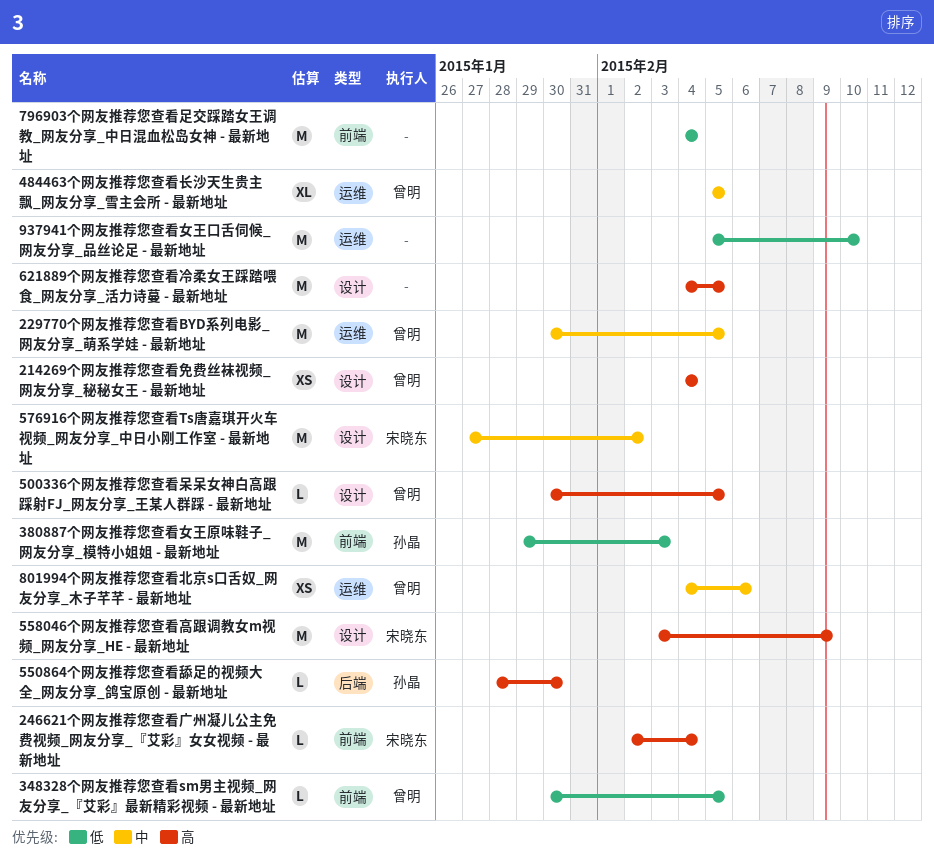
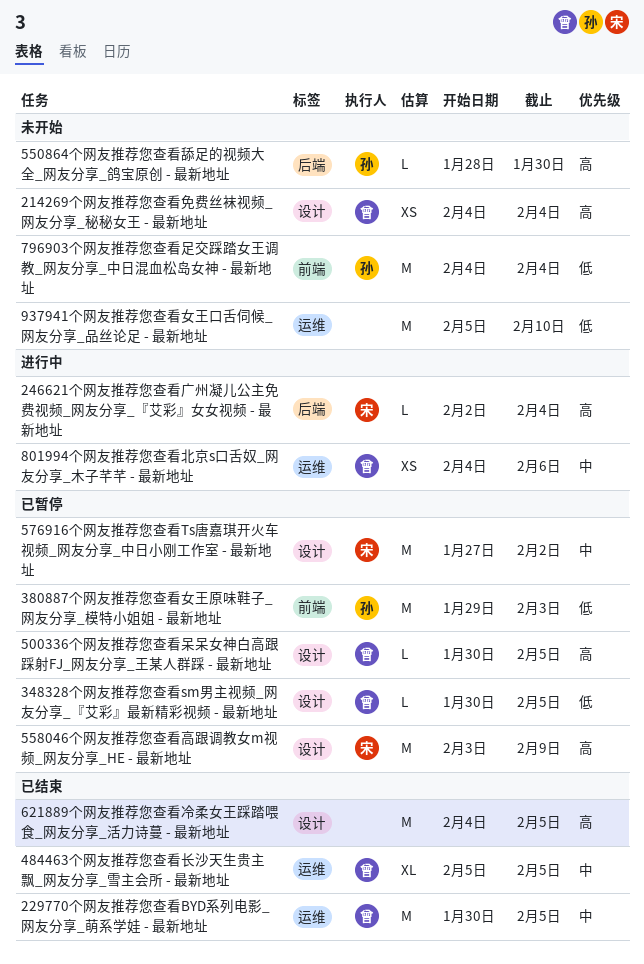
246621个网友推荐您查看广州凝儿公主免费视频_网友分享_『艾彩』女女视频 - 最新地址, label: 前端 -> 后端
348328个网友推荐您查看sm男主视频_网友分享_『艾彩』最新精彩视频 - 最新地址, label: 前端 -> 设计
796903个网友推荐您查看足交踩踏女王调教_网友分享_中日混血松岛女神 - 最新地址, owner: none -> 孙晶

